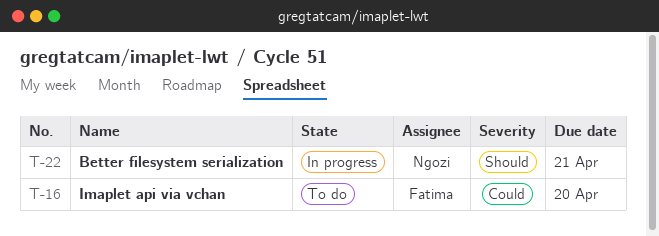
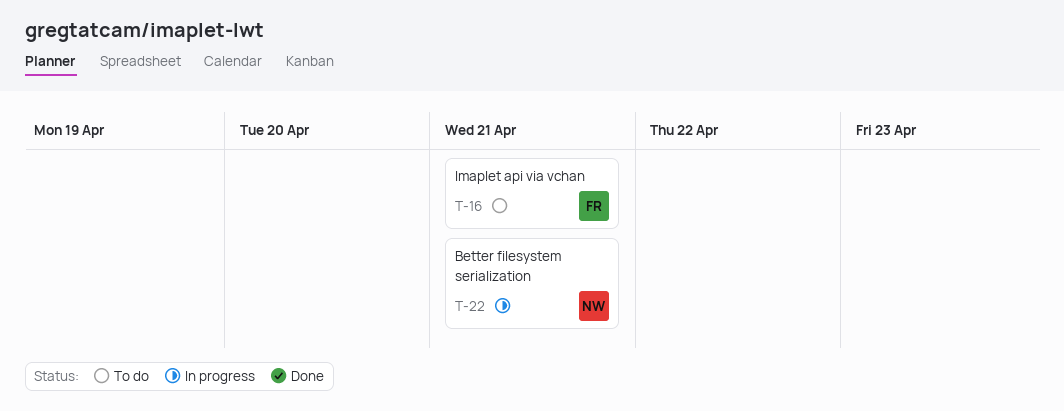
T-16, due: Apr 20 -> Apr 21

